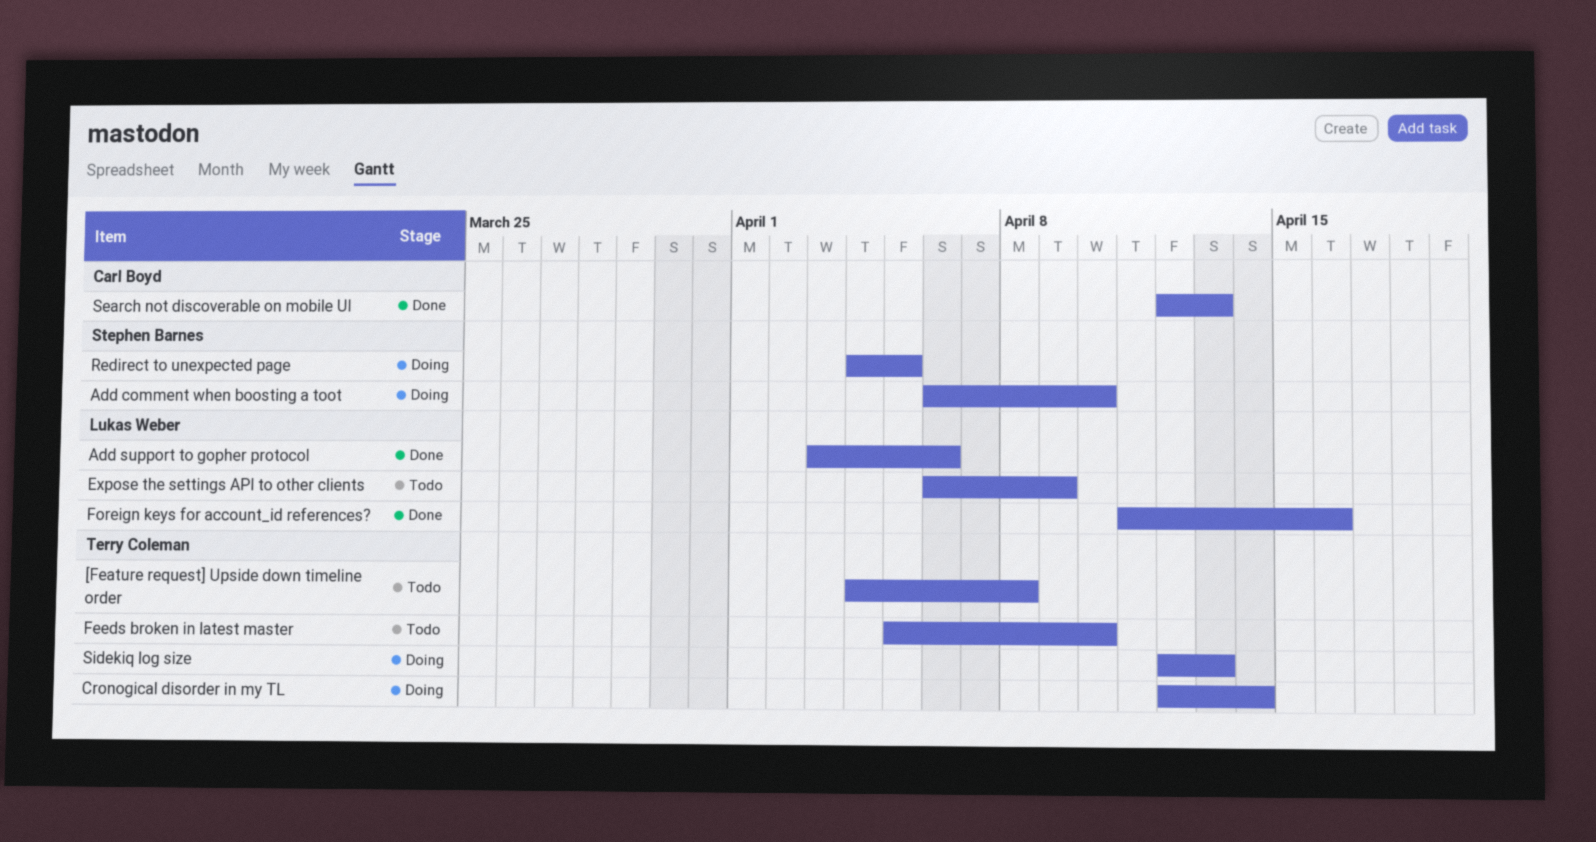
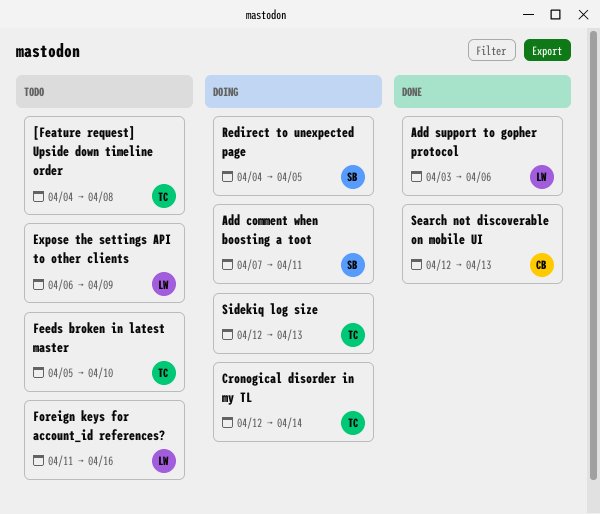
Add comment when boosting a toot, start: Apr 6 -> Apr 7
Add comment when boosting a toot, due: Apr 10 -> Apr 11
Foreign keys for account_id references?, status: Done -> Todo

